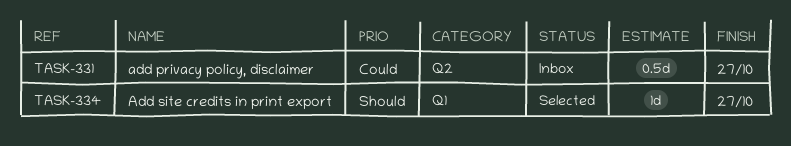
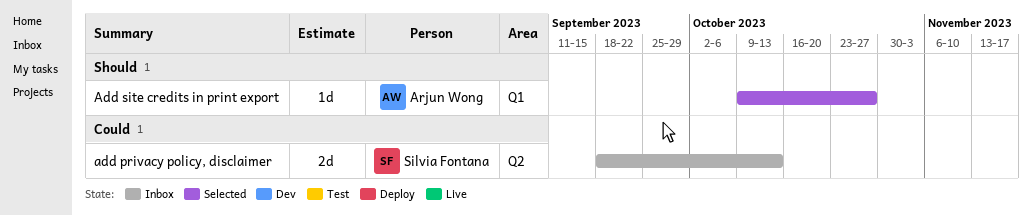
add privacy policy, disclaimer, estimate: 0.5d -> 2d
add privacy policy, disclaimer, due: Oct 27 -> Oct 13

